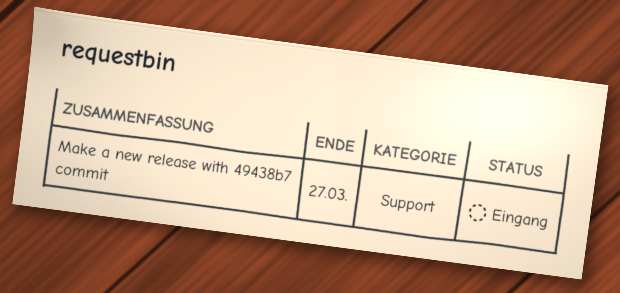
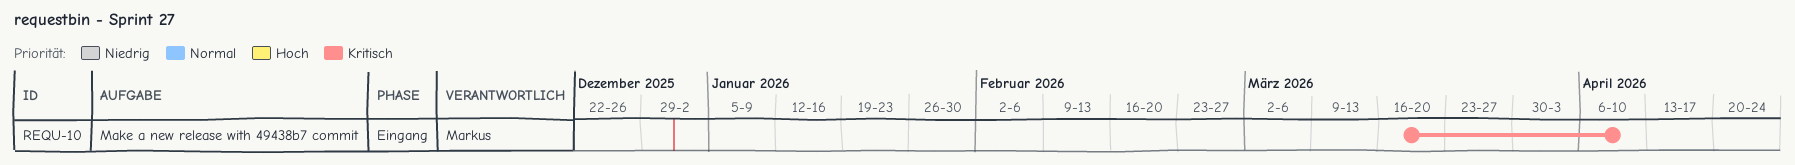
Make a new release with 49438b7 commit, due: Mar 27 -> Apr 10

